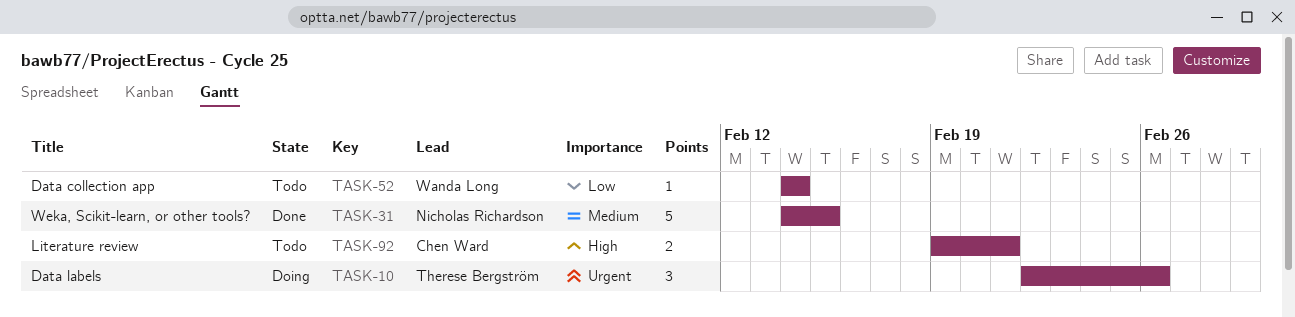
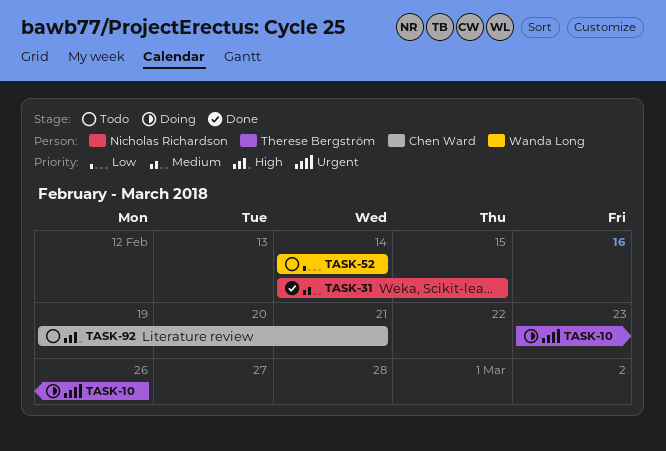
TASK-10, start: Feb 22 -> Feb 23

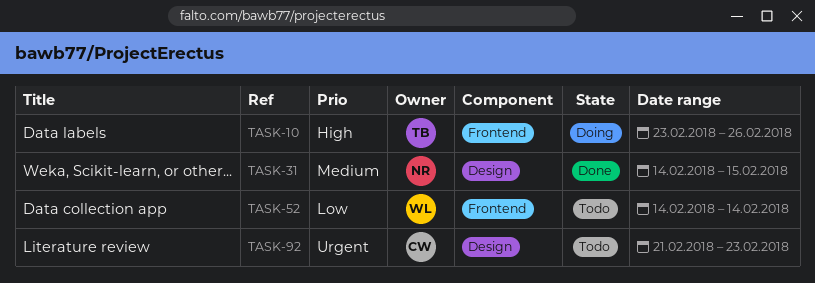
TASK-10, priority: Urgent -> High
TASK-92, priority: High -> Urgent
TASK-92, start: Feb 19 -> Feb 21
TASK-92, due: Feb 21 -> Feb 23

